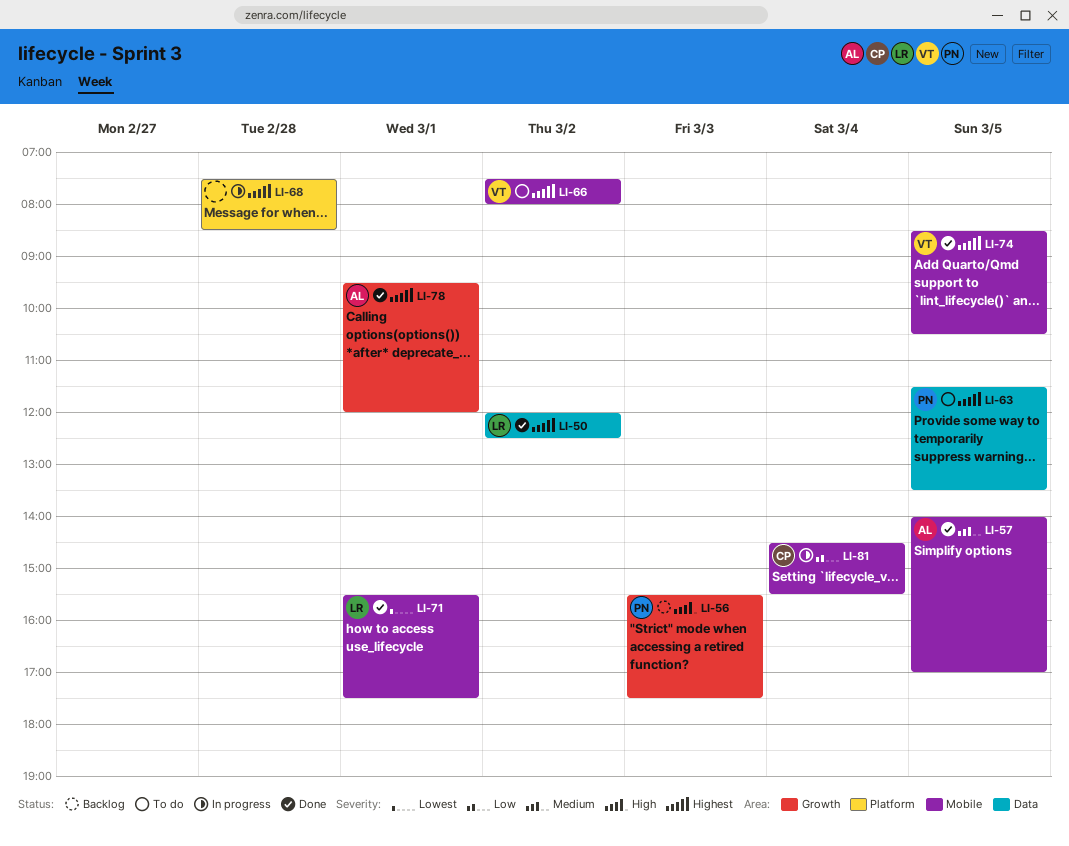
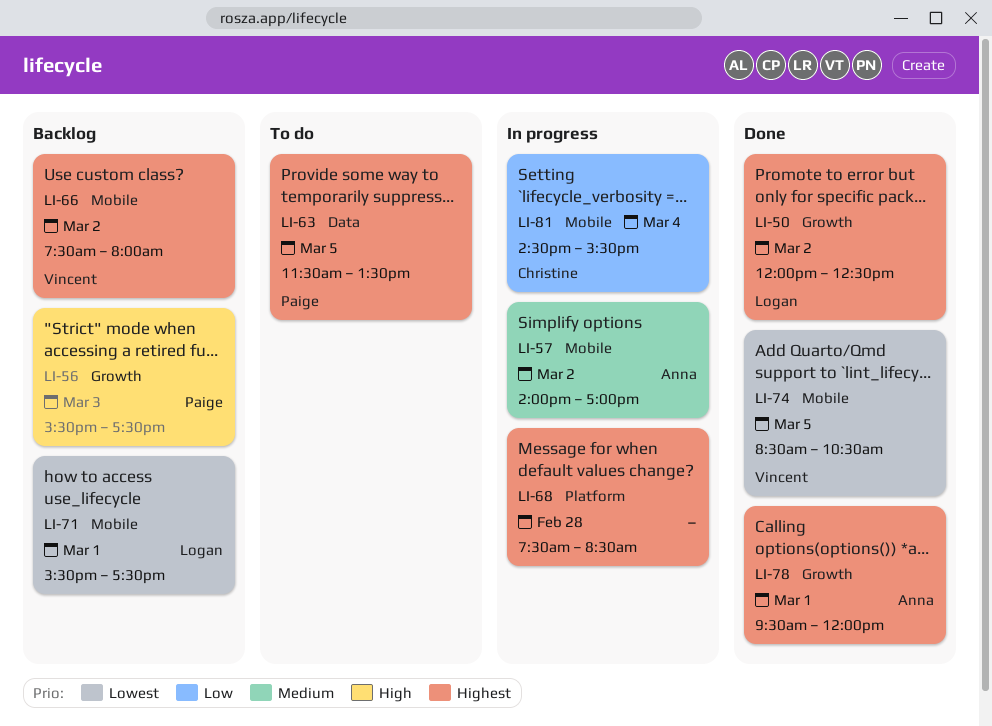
LI-50, label: Data -> Growth
LI-57, status: Done -> In progress
LI-57, day: Mar 5 -> Mar 2
LI-66, status: To do -> Backlog
LI-71, status: Done -> Backlog
LI-74, priority: Highest -> Lowest

